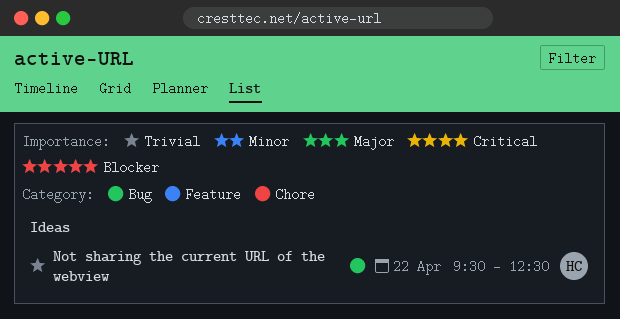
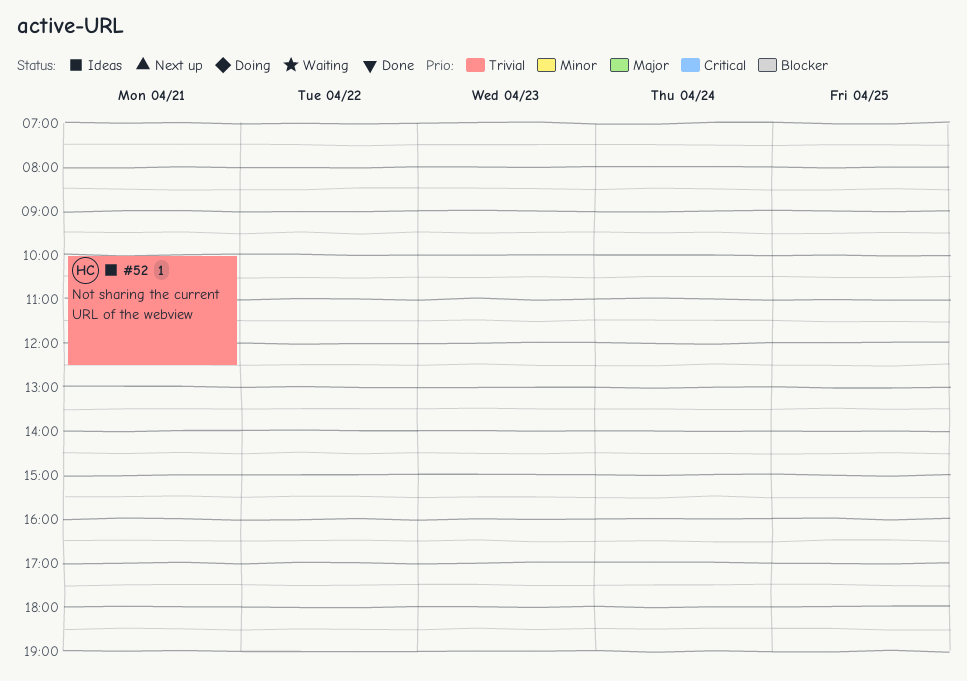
Not sharing the current URL of the webview, day: Apr 22 -> Apr 21
Not sharing the current URL of the webview, begins: 09:30 -> 10:00

